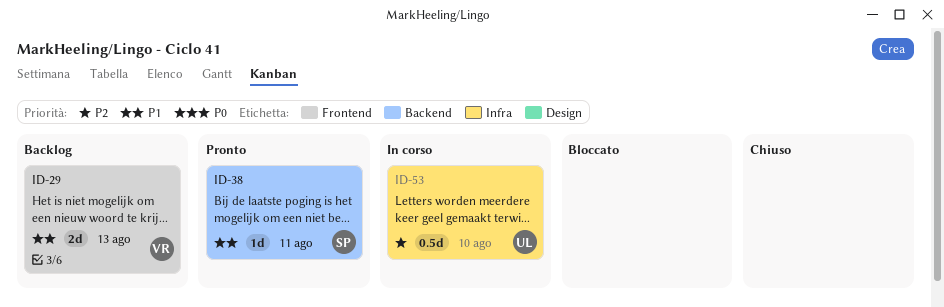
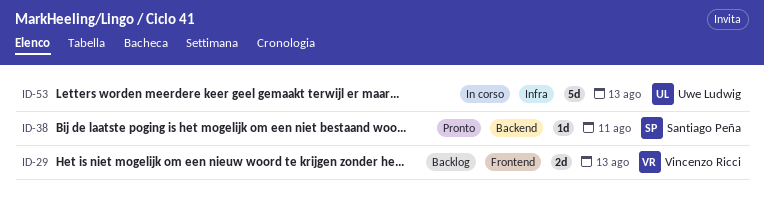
ID-53, estimate: 0.5d -> 5d
ID-53, due: Aug 10 -> Aug 13

